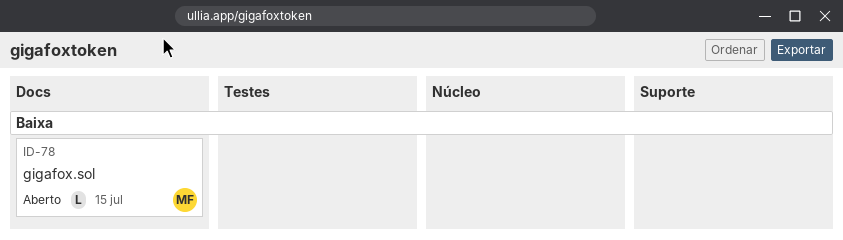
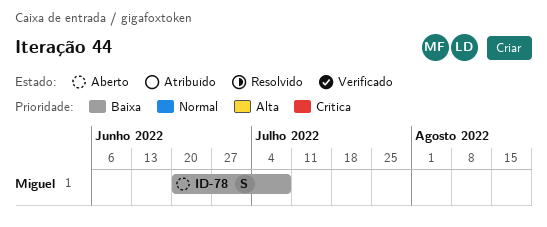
ID-78, estimate: L -> S
ID-78, due: Jul 15 -> Jul 8

